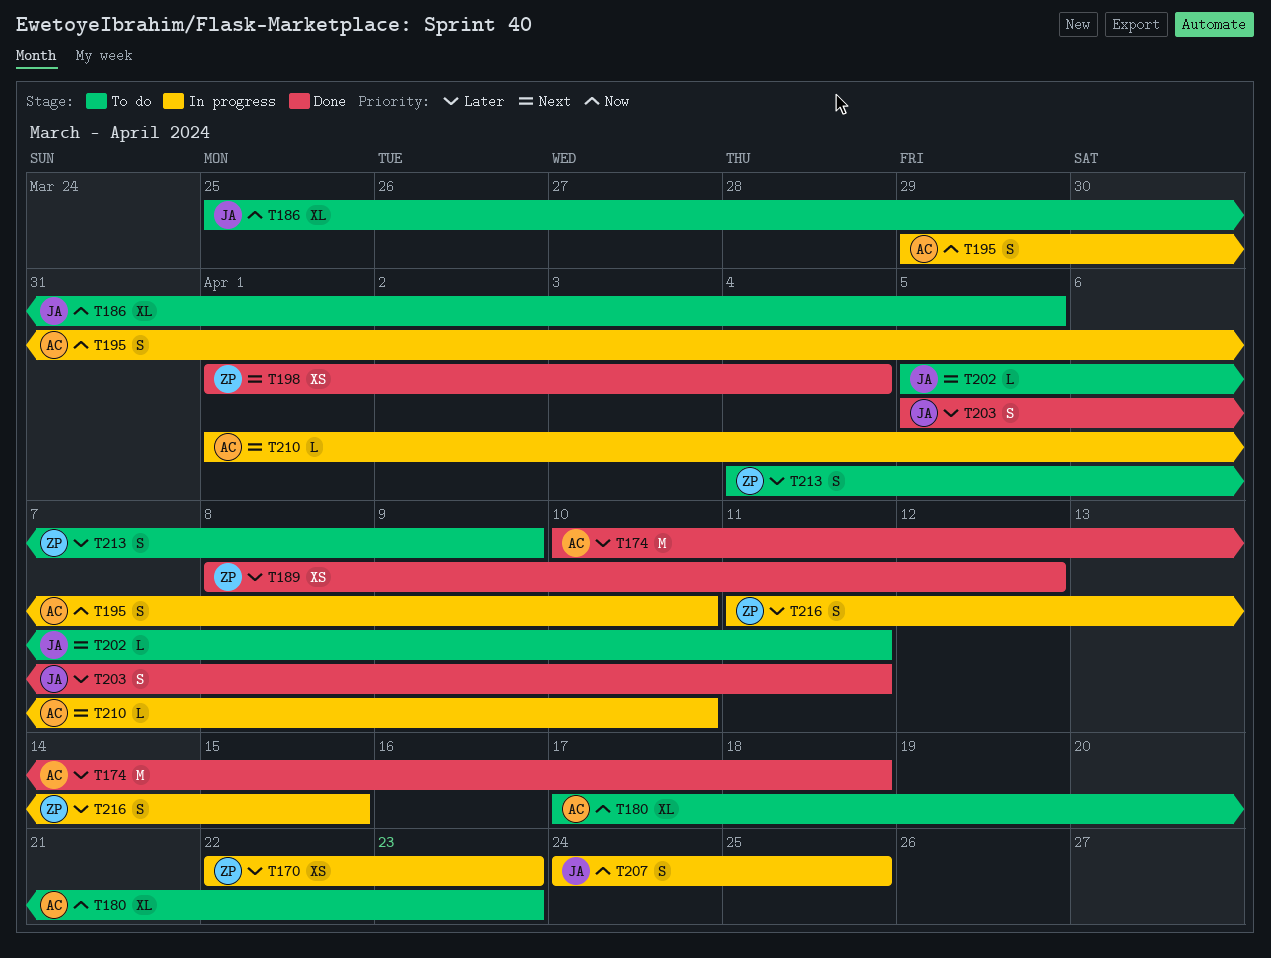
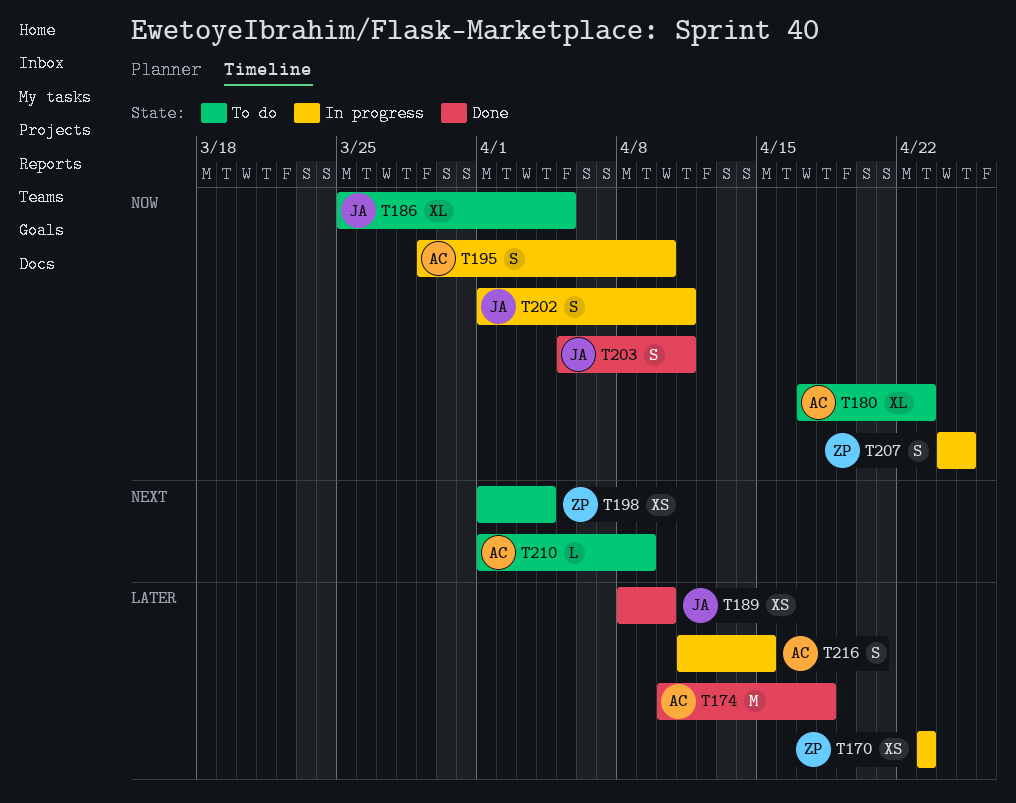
T170, start: Apr 22 -> Apr 23
T189, owner: ZP -> JA
T189, due: Apr 12 -> Apr 10
T198, status: Done -> To do
T202, status: To do -> In progress
T202, priority: Next -> Now
T202, estimate: L -> S
T202, start: Apr 5 -> Apr 1
T203, priority: Later -> Now
T207, owner: JA -> ZP
T210, status: In progress -> To do
T210, due: Apr 10 -> Apr 9
T213: present -> none
T216, owner: ZP -> AC

